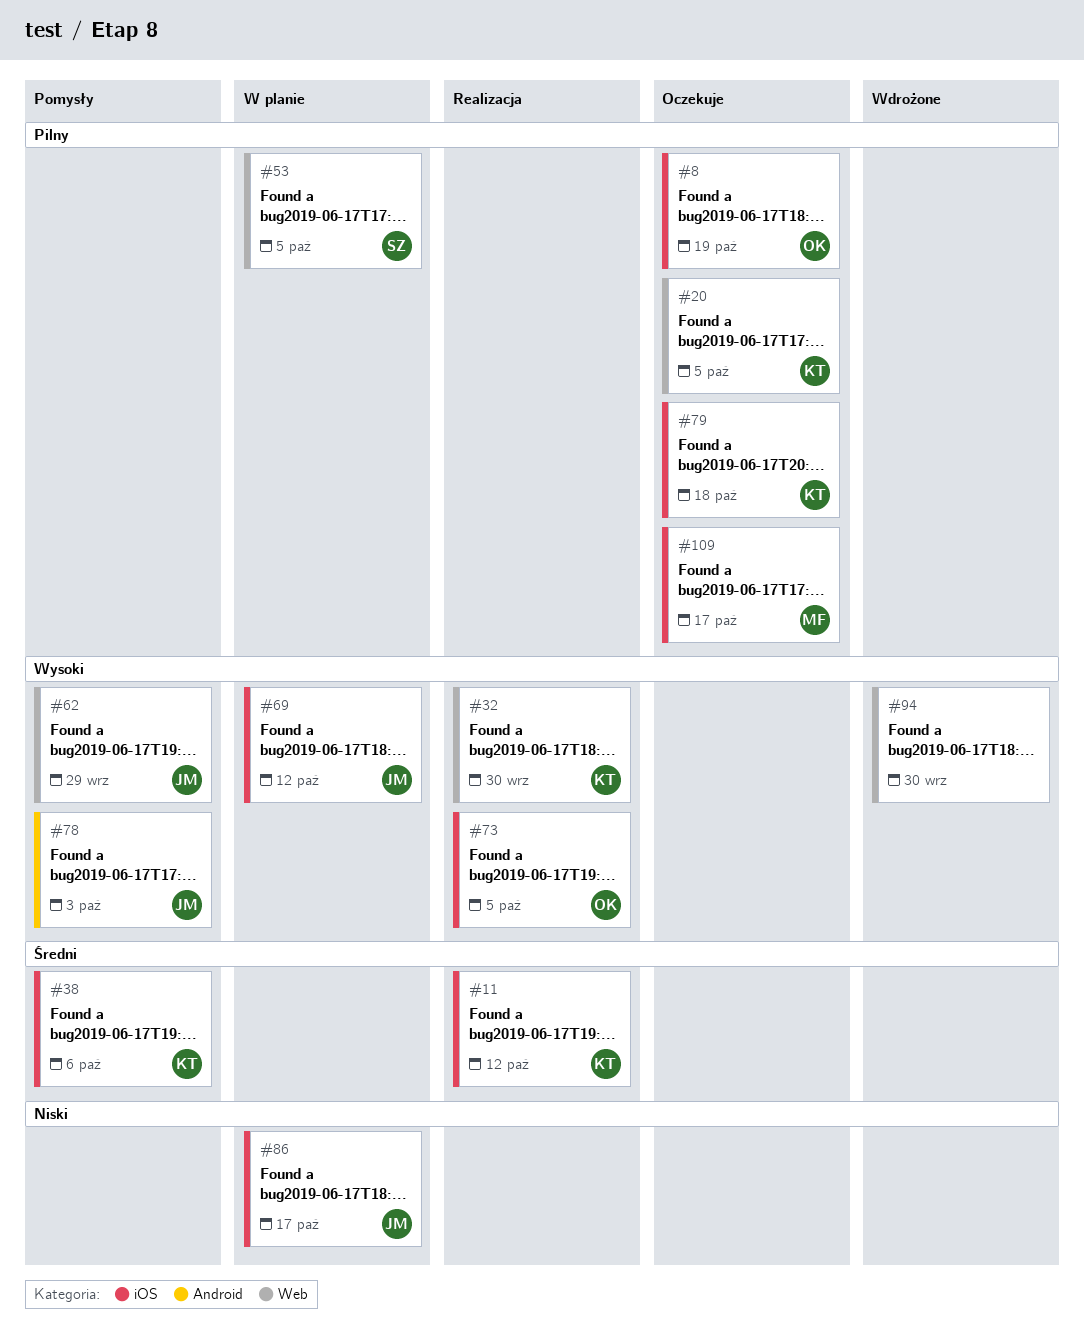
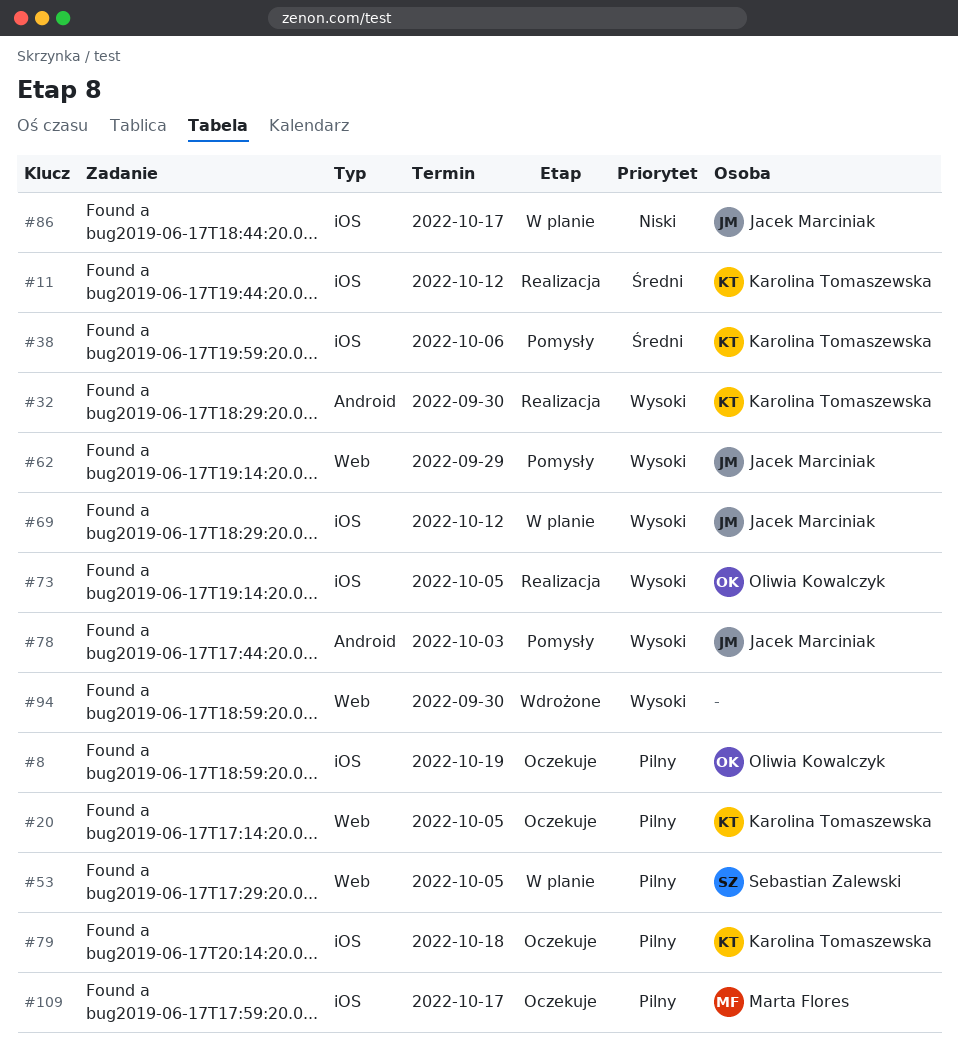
#32, label: Web -> Android

